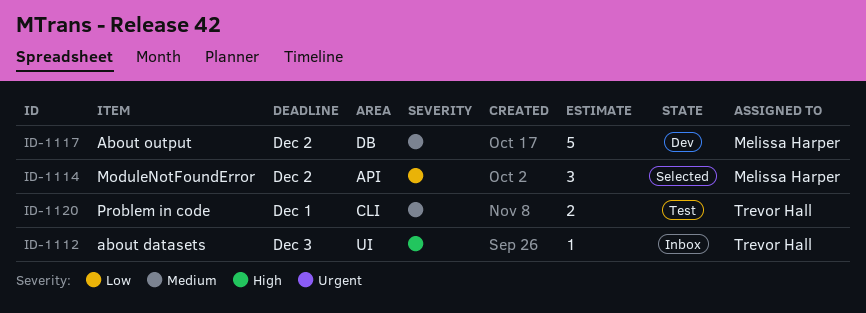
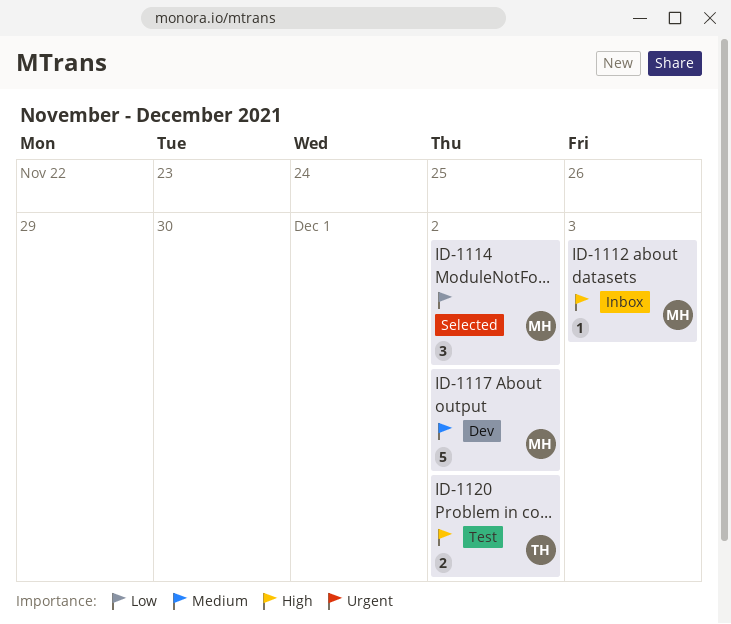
ID-1112, owner: Trevor Hall -> Melissa Harper
ID-1120, priority: Medium -> High
ID-1120, due: Dec 1 -> Dec 2

